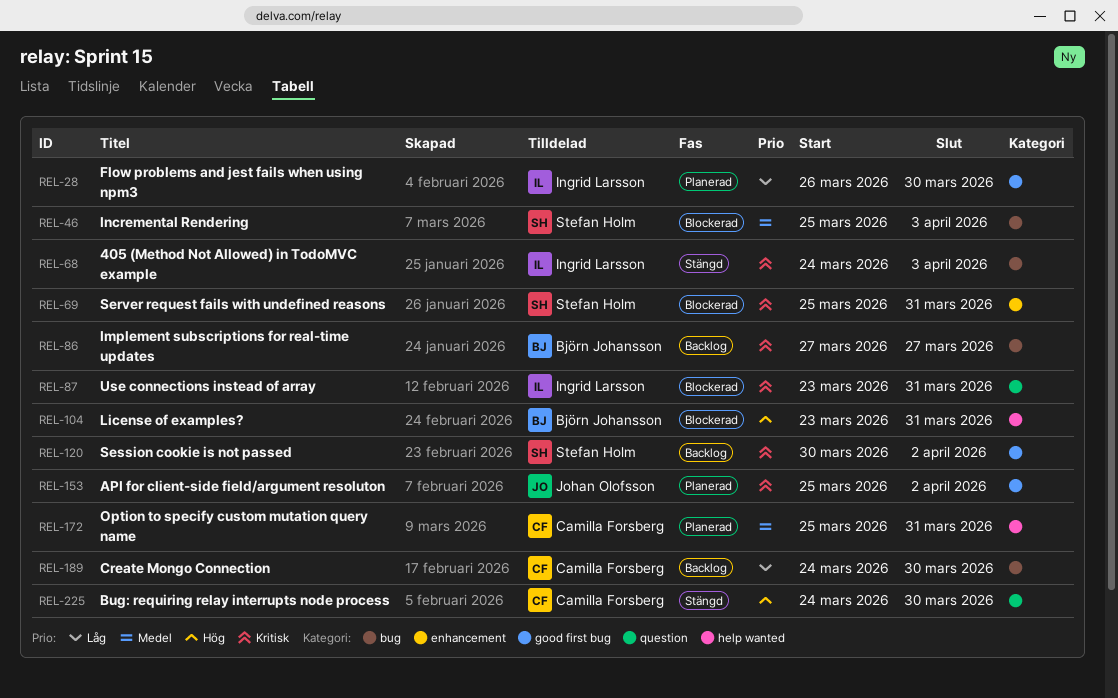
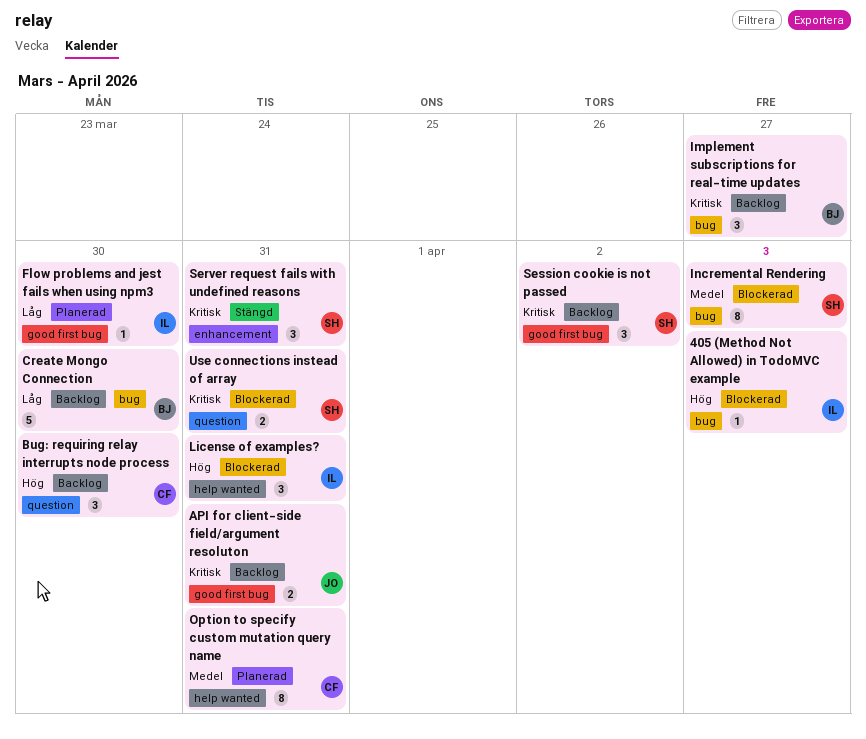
405 (Method Not Allowed) in TodoMVC example, status: Stängd -> Blockerad
405 (Method Not Allowed) in TodoMVC example, priority: Kritisk -> Hög
API for client-side field/argument resoluton, status: Planerad -> Backlog
API for client-side field/argument resoluton, due: Apr 2 -> Mar 31
Bug: requiring relay interrupts node process, status: Stängd -> Backlog
Create Mongo Connection, owner: Camilla Forsberg -> Björn Johansson
License of examples?, owner: Björn Johansson -> Ingrid Larsson
Server request fails with undefined reasons, status: Blockerad -> Stängd
Use connections instead of array, owner: Ingrid Larsson -> Stefan Holm

